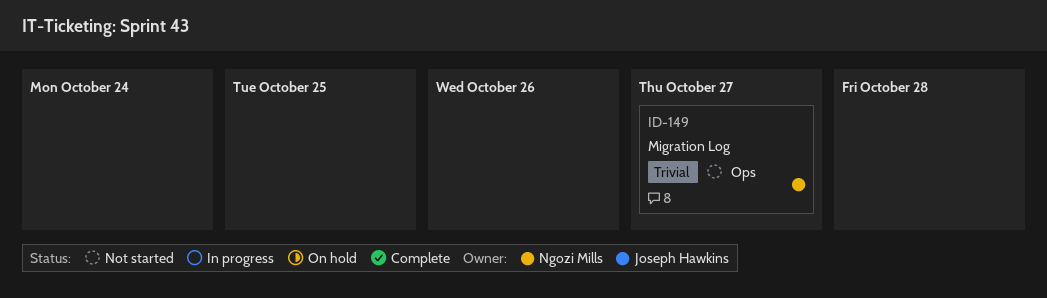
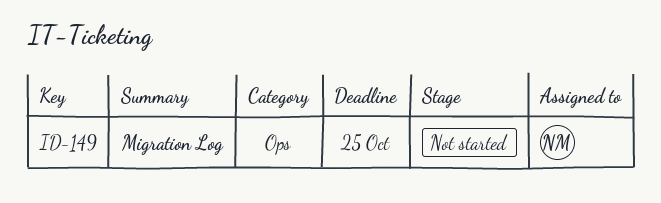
ID-149, due: Oct 27 -> Oct 25

